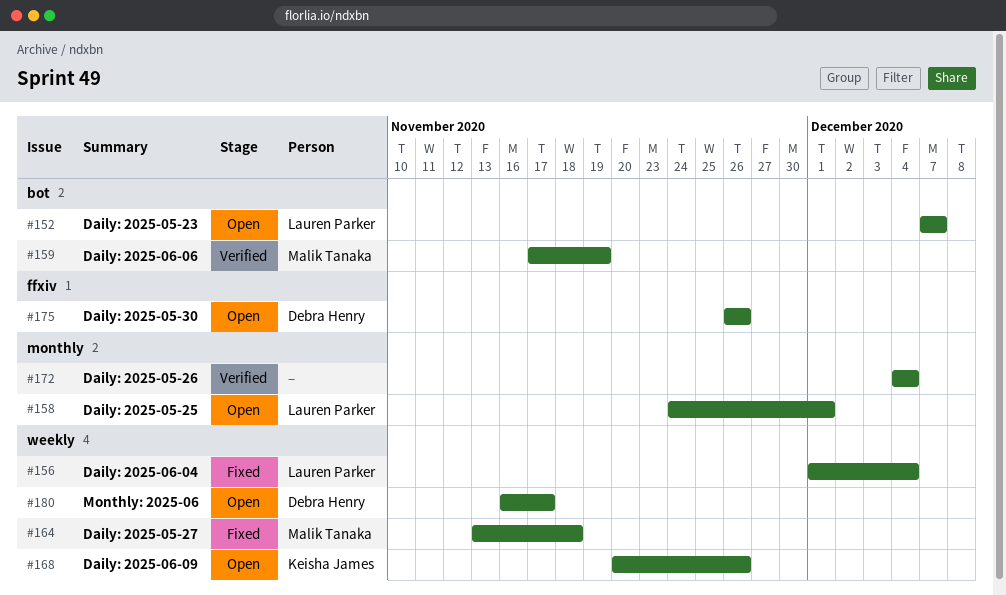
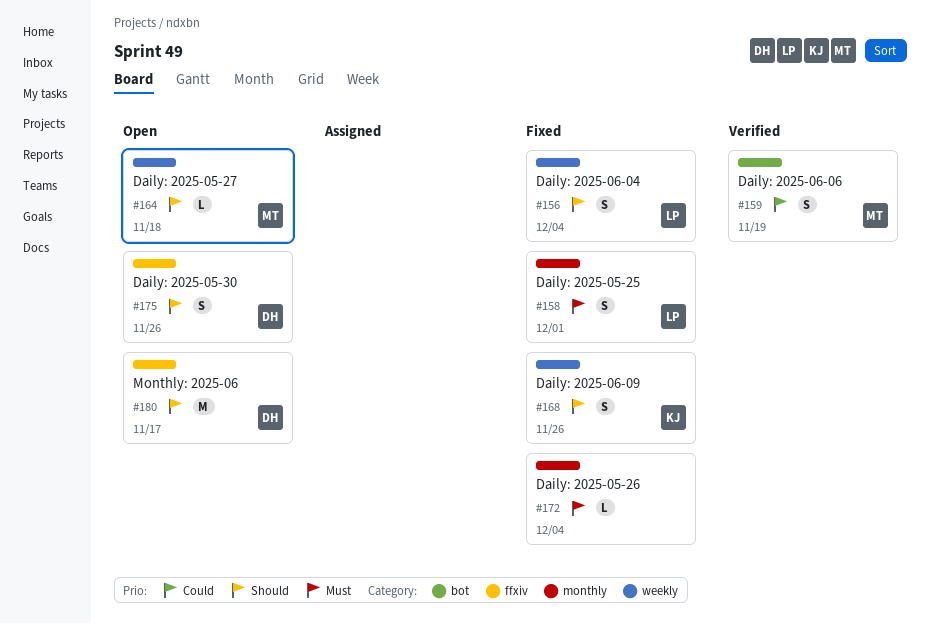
#152: present -> none
#158, status: Open -> Fixed
#164, status: Fixed -> Open
#168, status: Open -> Fixed
#172, status: Verified -> Fixed
#180, label: weekly -> ffxiv

